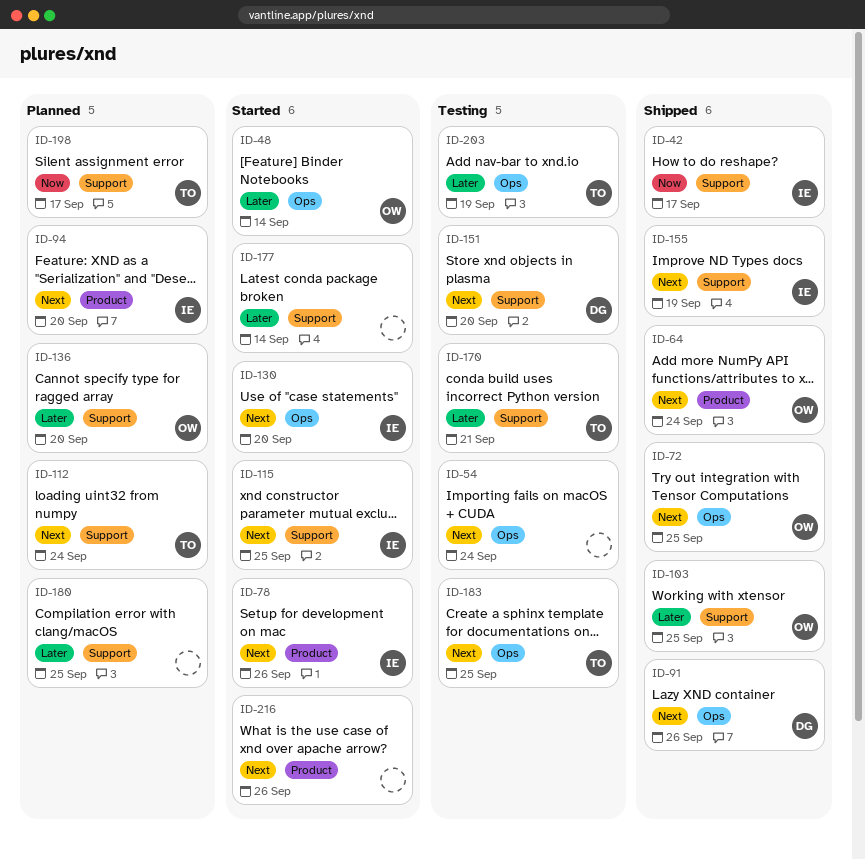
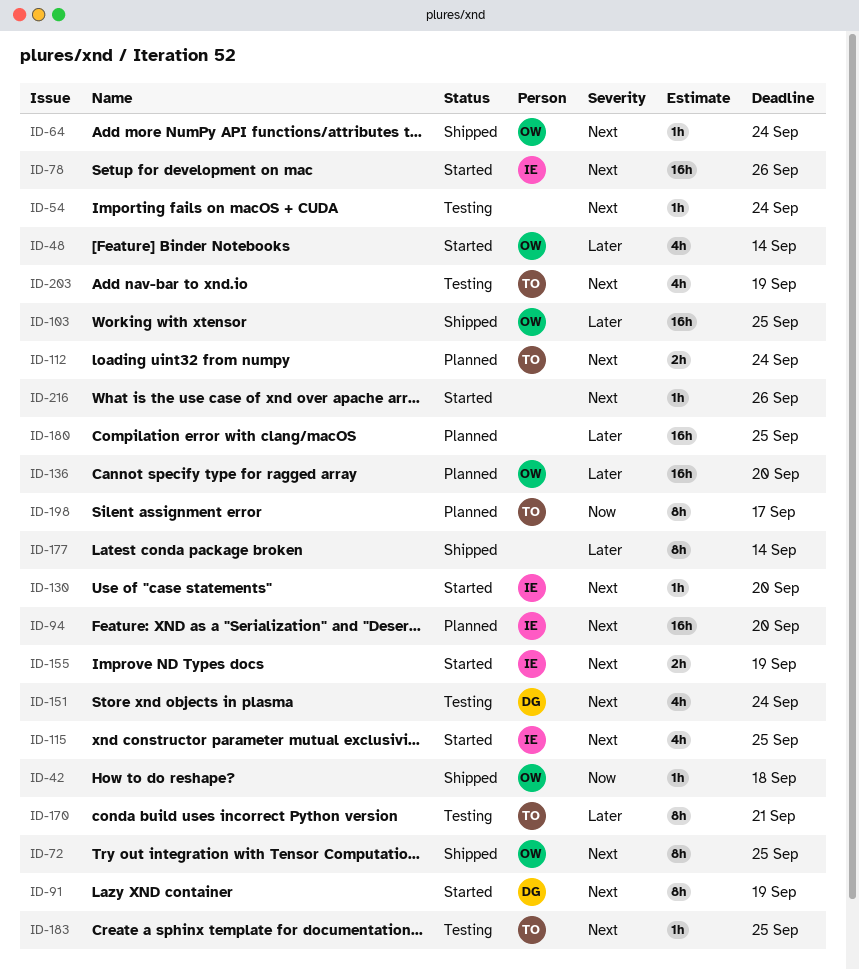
ID-42, owner: IE -> OW
ID-42, due: Sep 17 -> Sep 18
ID-91, status: Shipped -> Started
ID-91, due: Sep 26 -> Sep 19
ID-151, due: Sep 20 -> Sep 24
ID-155, status: Shipped -> Started
ID-177, status: Started -> Shipped
ID-203, priority: Later -> Next

